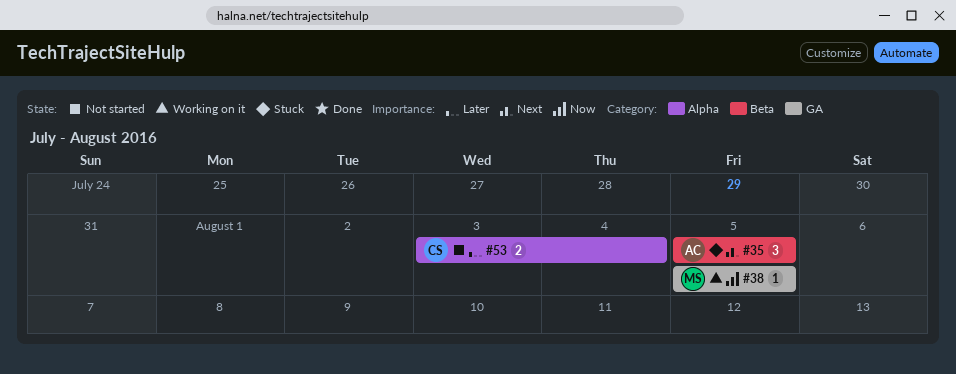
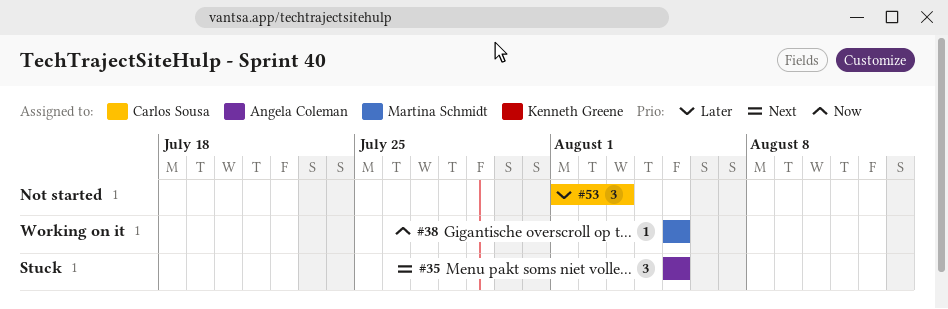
#53, estimate: 2 -> 3
#53, start: Aug 3 -> Aug 1
#53, due: Aug 4 -> Aug 3

